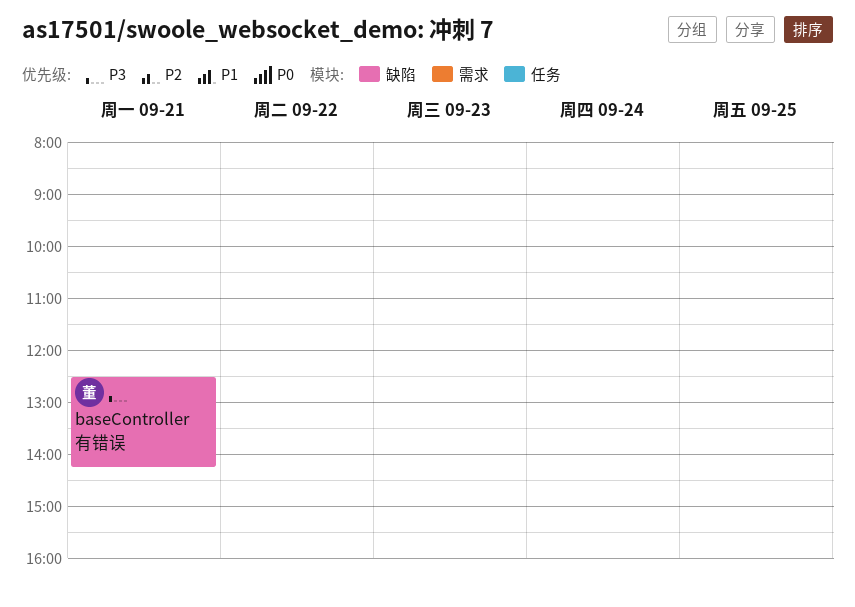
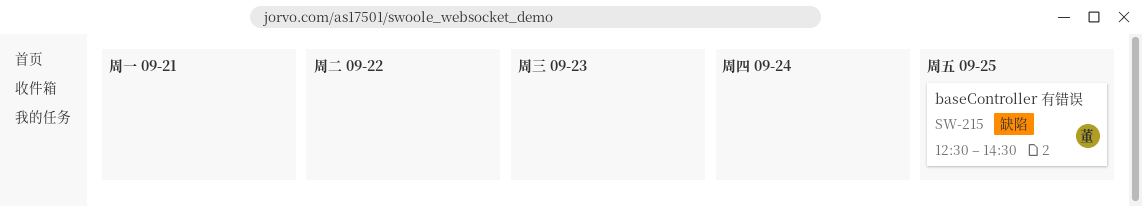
baseController 有错误, day: Sep 21 -> Sep 25
baseController 有错误, ends: 14:15 -> 14:30

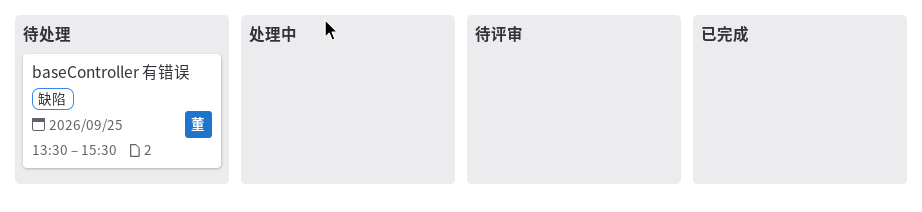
baseController 有错误, begins: 12:30 -> 13:30
baseController 有错误, ends: 14:30 -> 15:30

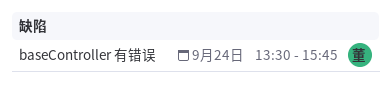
baseController 有错误, day: Sep 25 -> Sep 24
baseController 有错误, ends: 15:30 -> 15:45

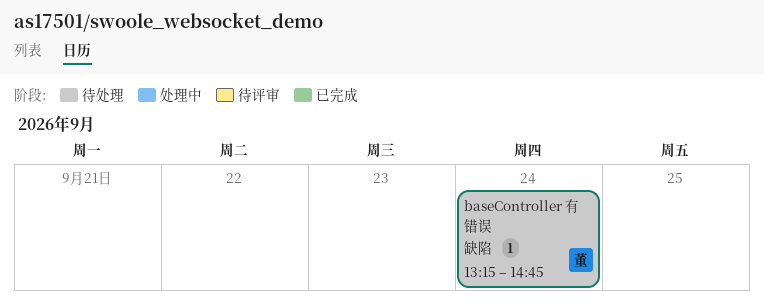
baseController 有错误, begins: 13:30 -> 13:15
baseController 有错误, ends: 15:45 -> 14:45

